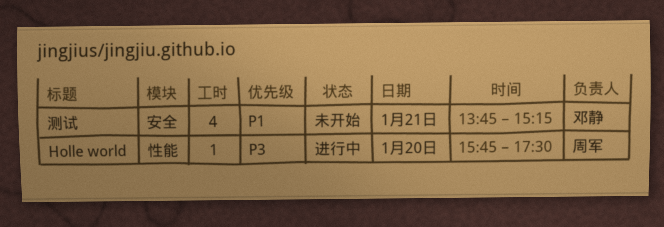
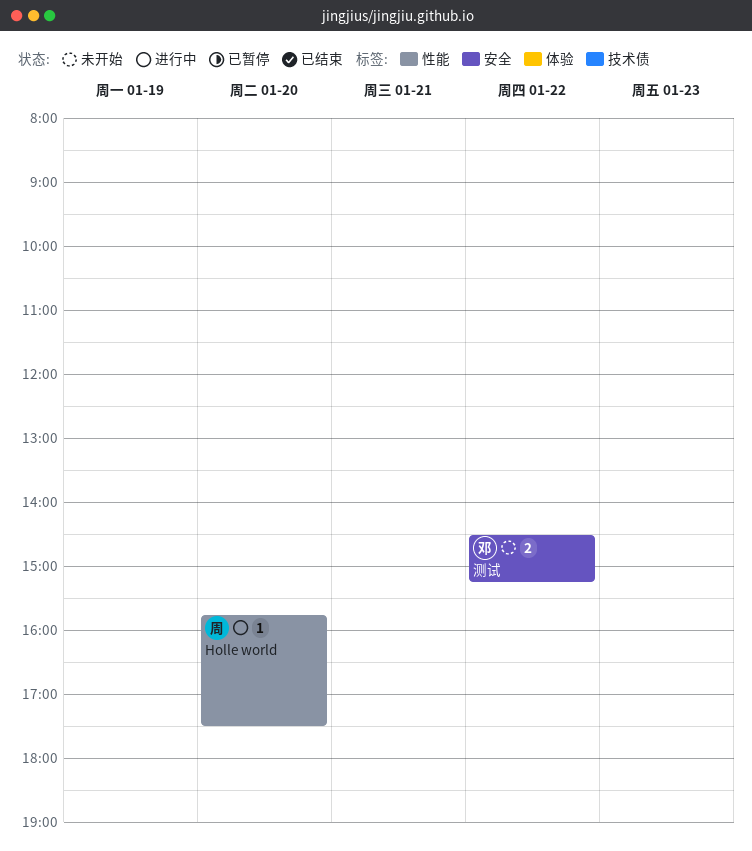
测试, estimate: 4 -> 2
测试, day: Jan 21 -> Jan 22
测试, begins: 13:45 -> 14:30

